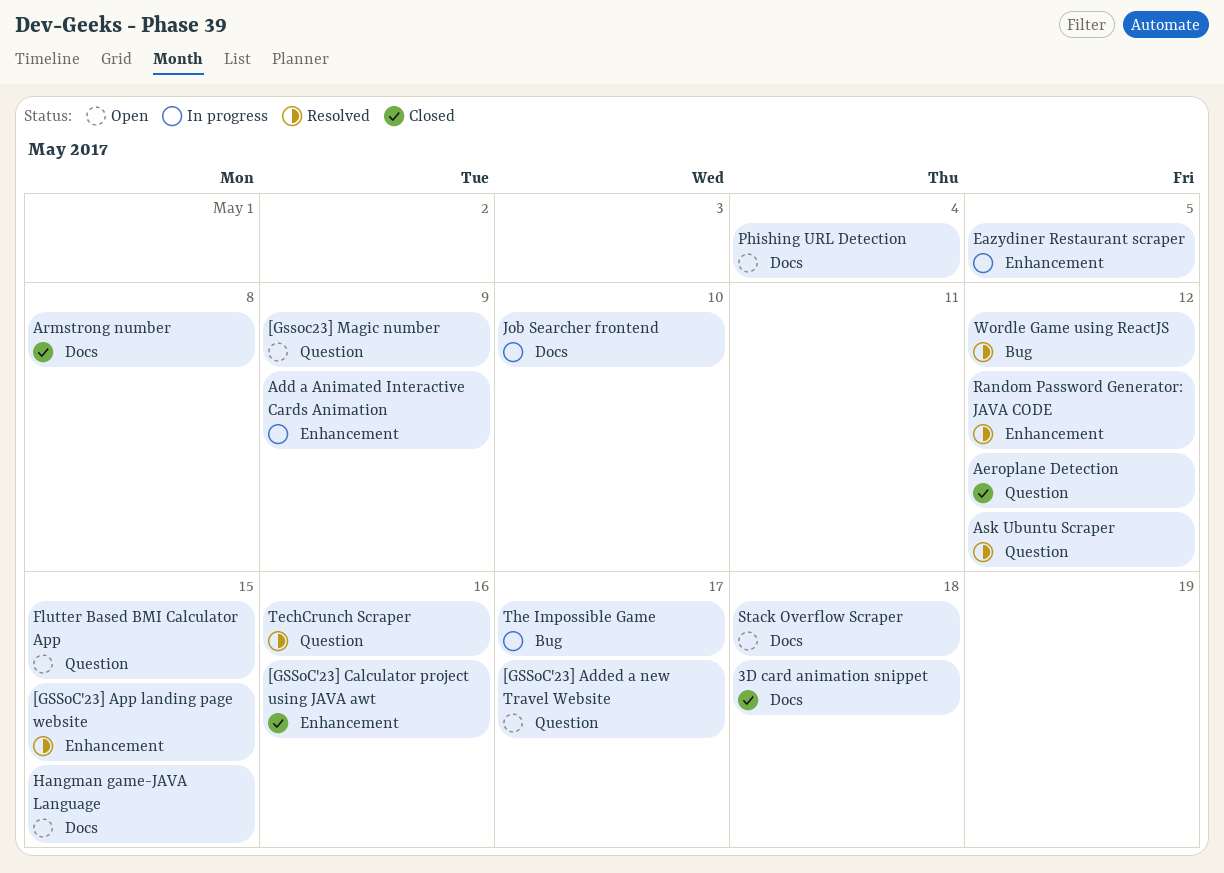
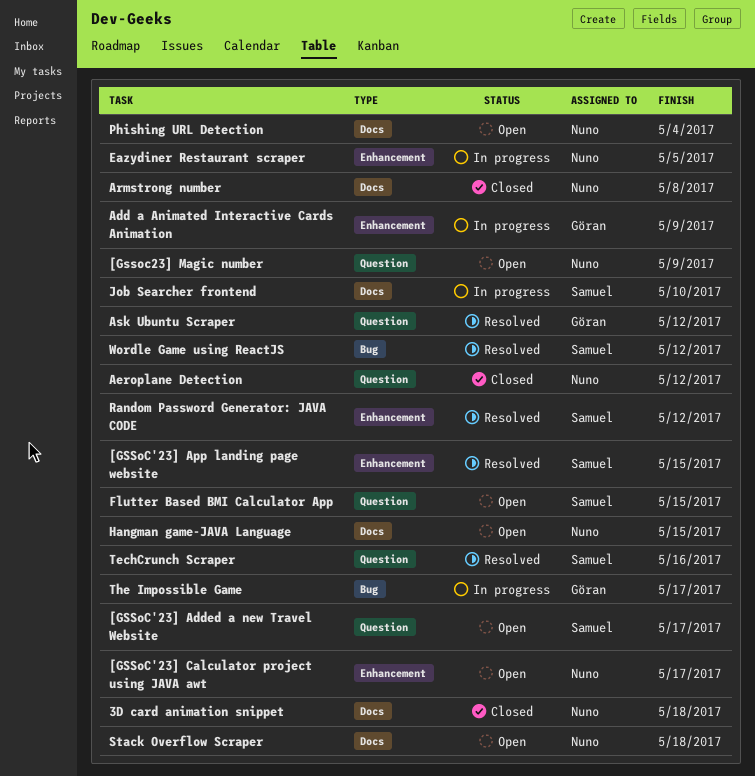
[GSSoC'23] Calculator project using JAVA awt, status: Closed -> Open
[GSSoC'23] Calculator project using JAVA awt, due: May 16 -> May 17

